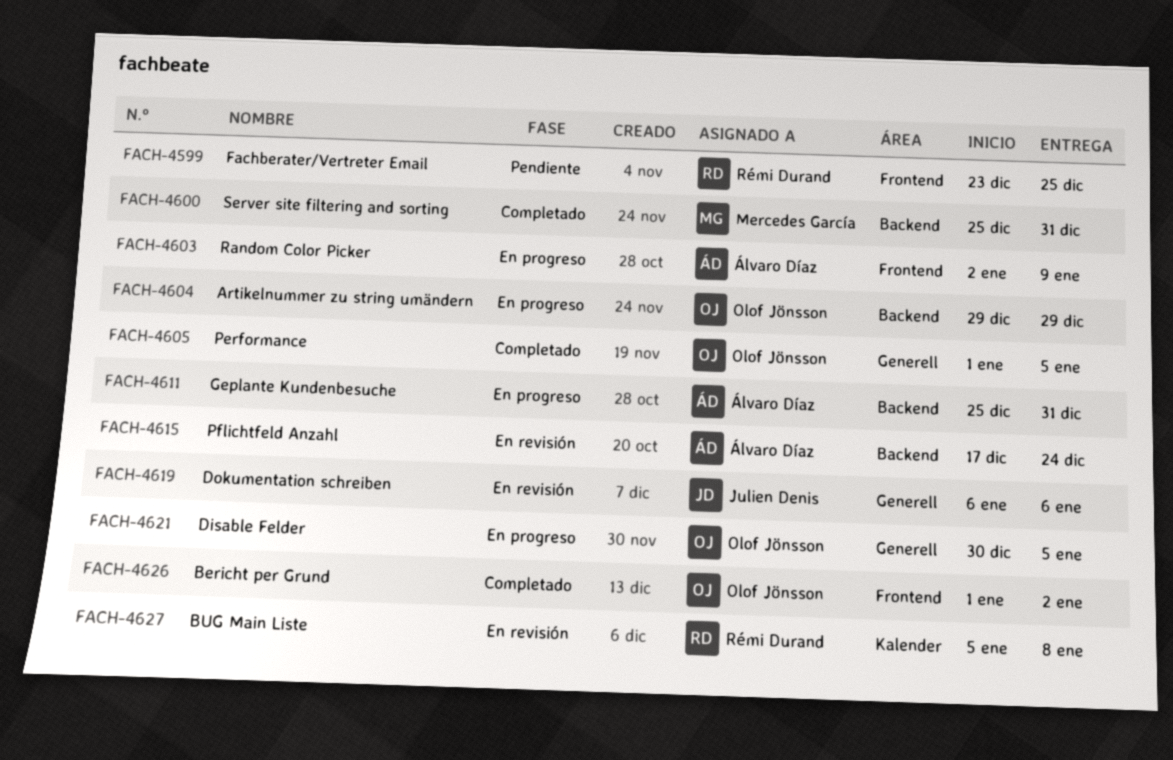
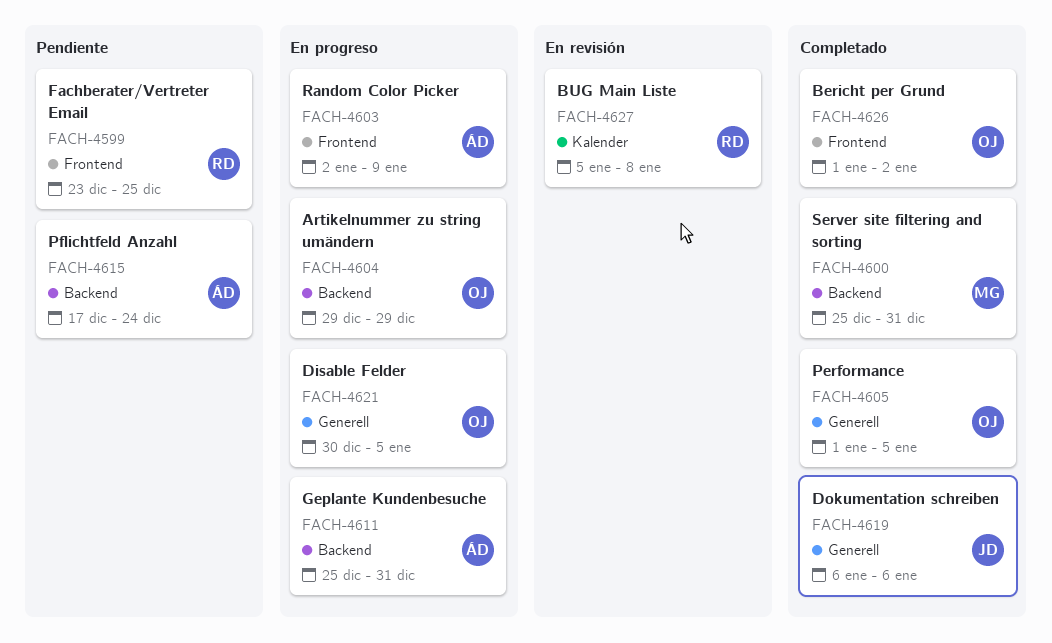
FACH-4615, status: En revisión -> Pendiente
FACH-4619, status: En revisión -> Completado

